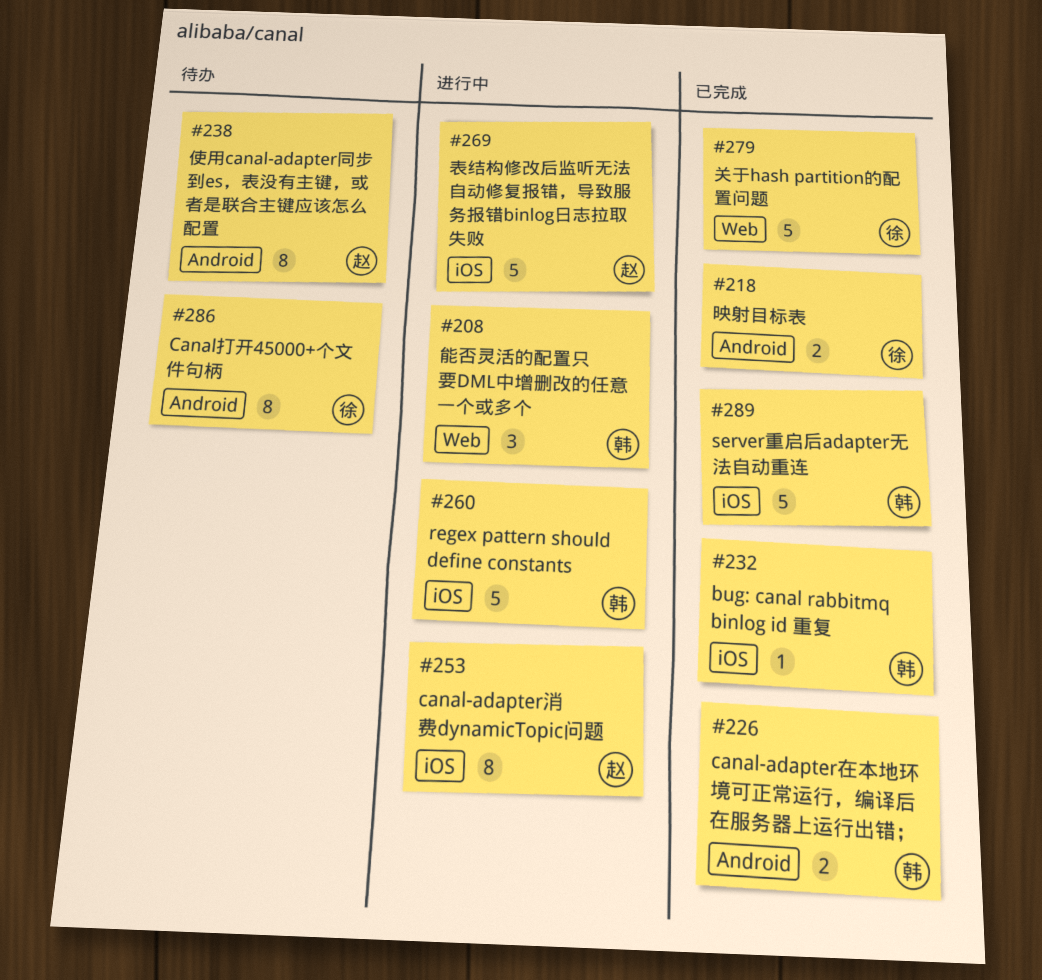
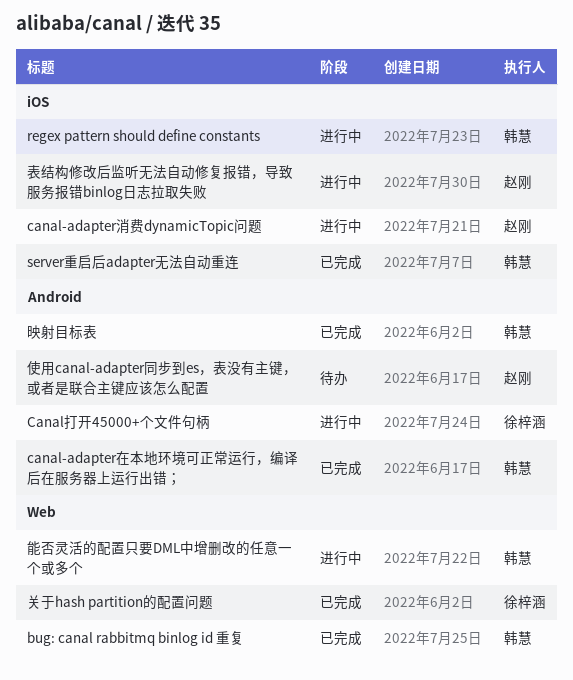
bug: canal rabbitmq binlog id 重复, label: iOS -> Web
Canal打开45000+个文件句柄, status: 待办 -> 进行中
映射目标表, owner: 徐梓涵 -> 韩慧

